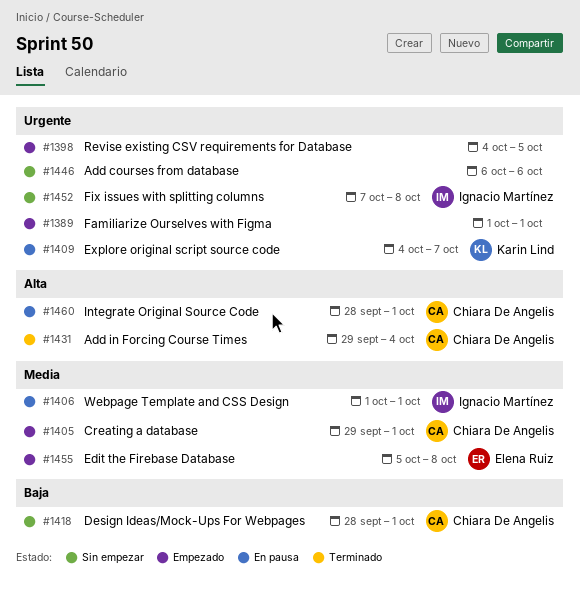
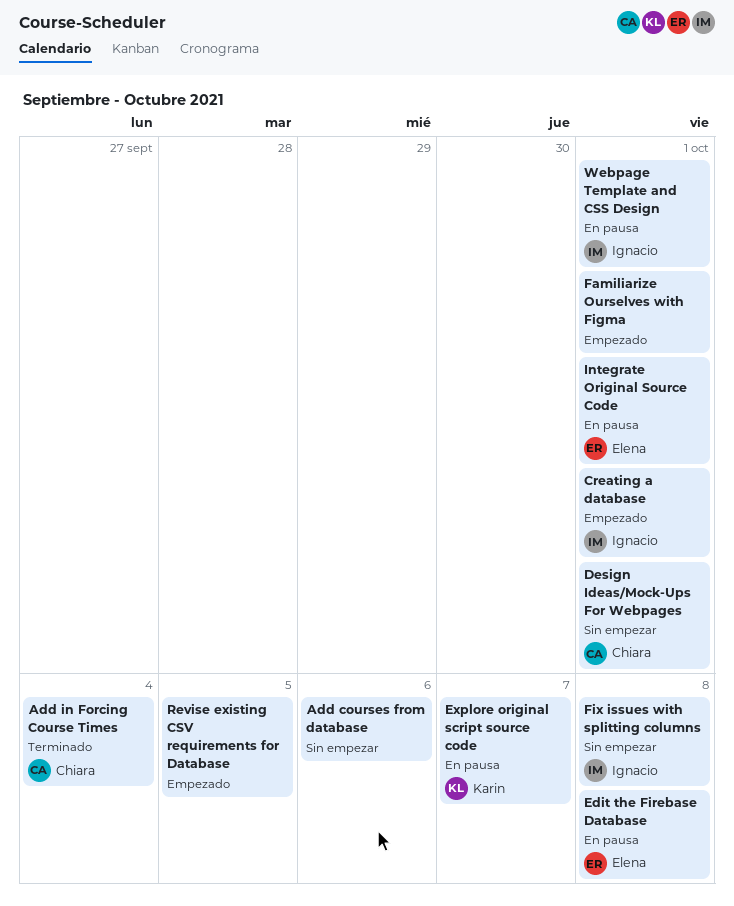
Creating a database, owner: Chiara De Angelis -> Ignacio Martínez
Edit the Firebase Database, status: Empezado -> En pausa
Integrate Original Source Code, owner: Chiara De Angelis -> Elena Ruiz

